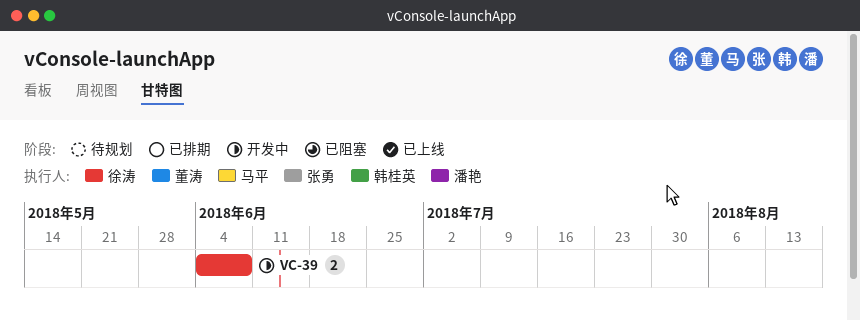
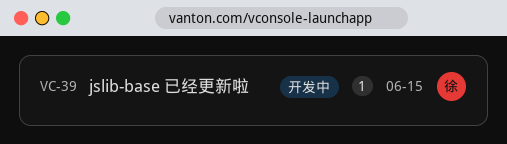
VC-39, estimate: 2 -> 1
VC-39, due: Jun 8 -> Jun 15

